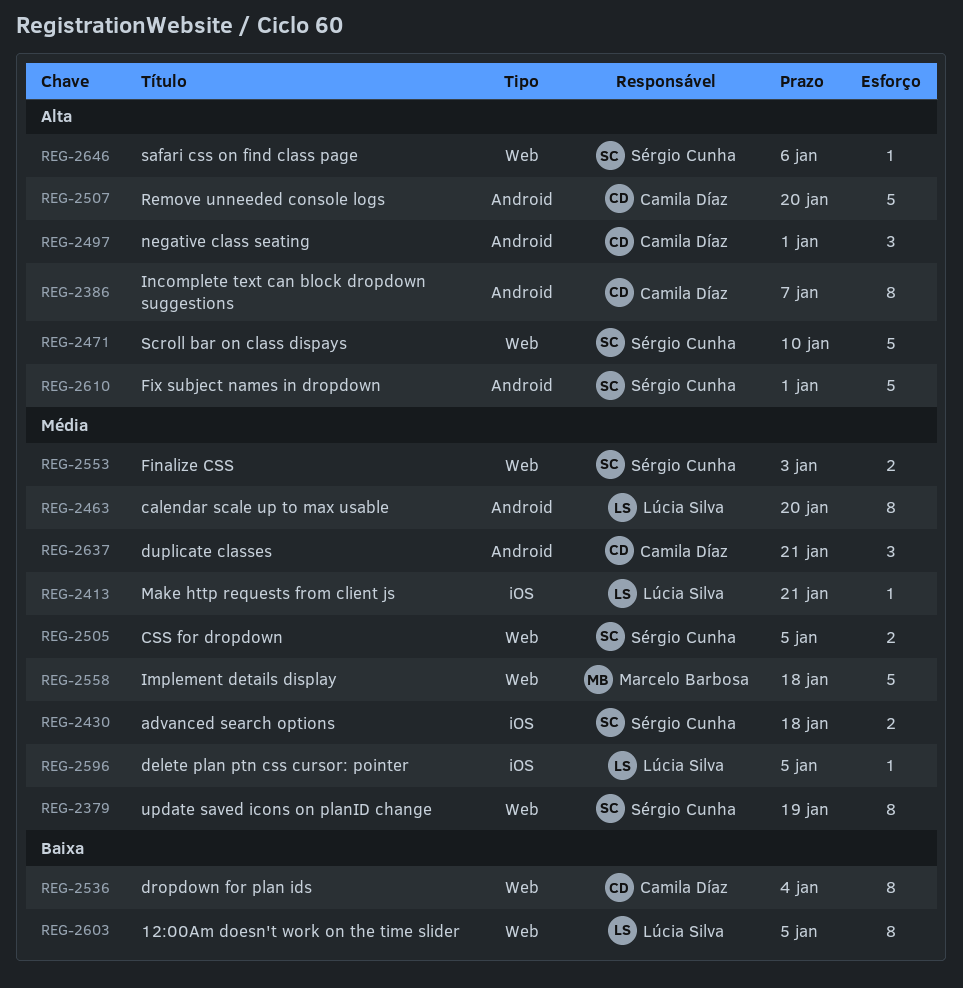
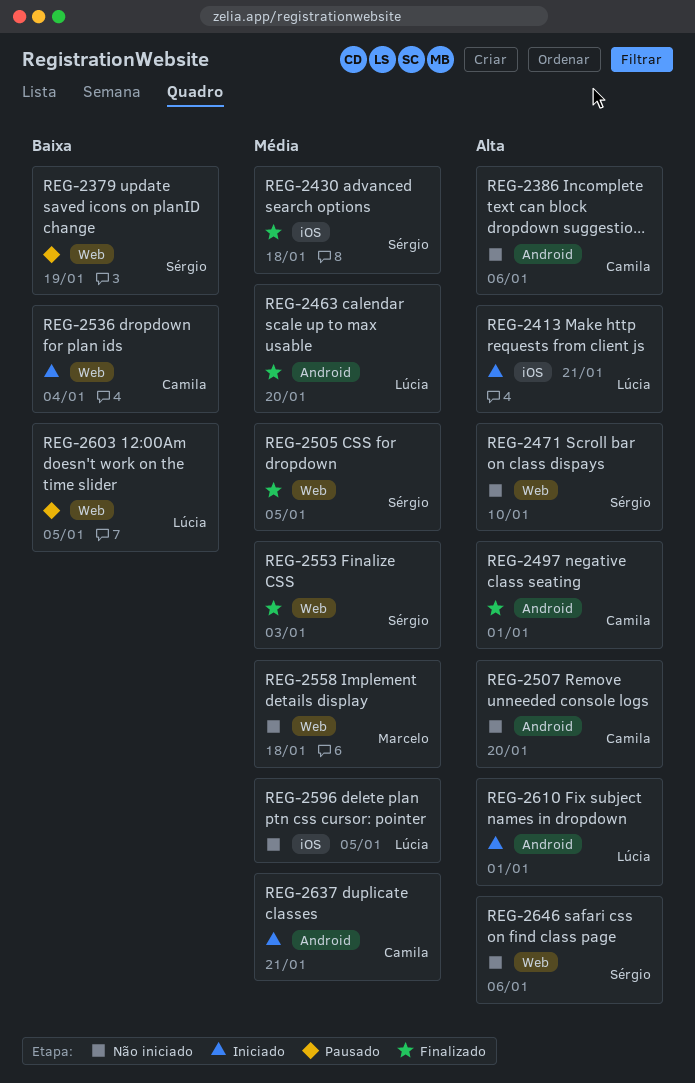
REG-2379, priority: Média -> Baixa
REG-2386, due: Jan 7 -> Jan 6
REG-2413, priority: Média -> Alta
REG-2610, owner: Sérgio Cunha -> Lúcia Silva

